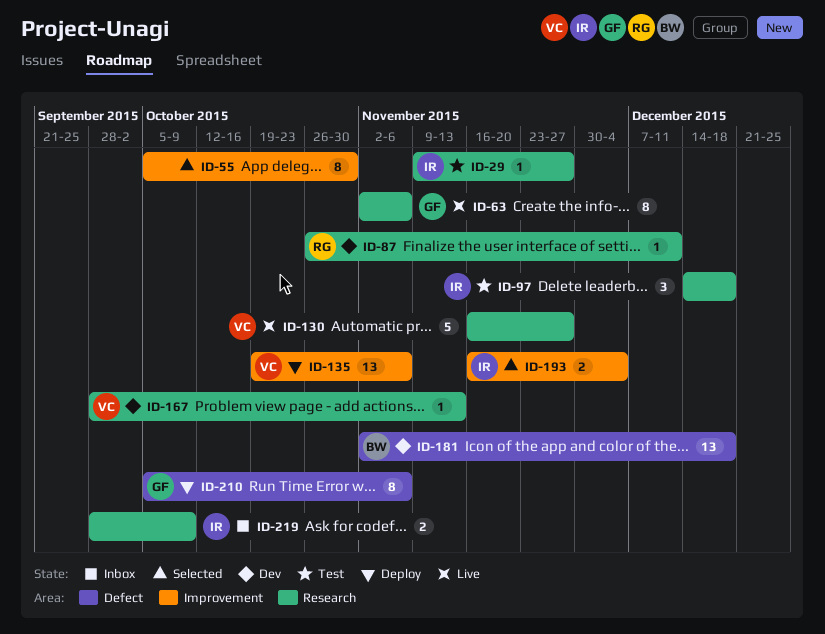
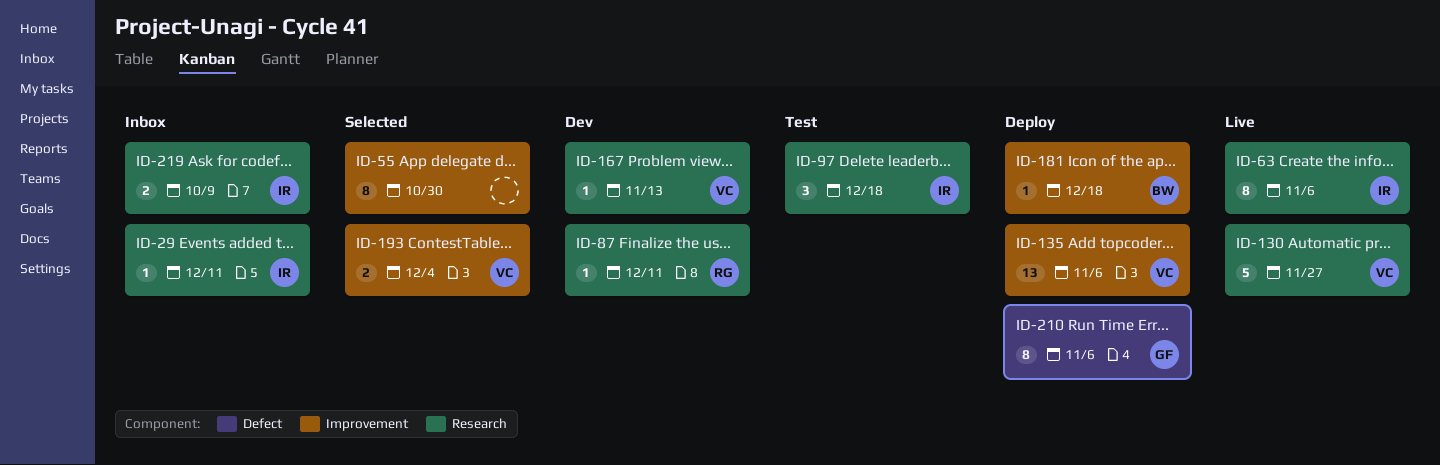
ID-29, status: Test -> Inbox
ID-29, due: Nov 27 -> Dec 11
ID-63, owner: GF -> IR
ID-181, status: Dev -> Deploy
ID-181, label: Defect -> Improvement
ID-181, estimate: 13 -> 1
ID-193, owner: IR -> VC

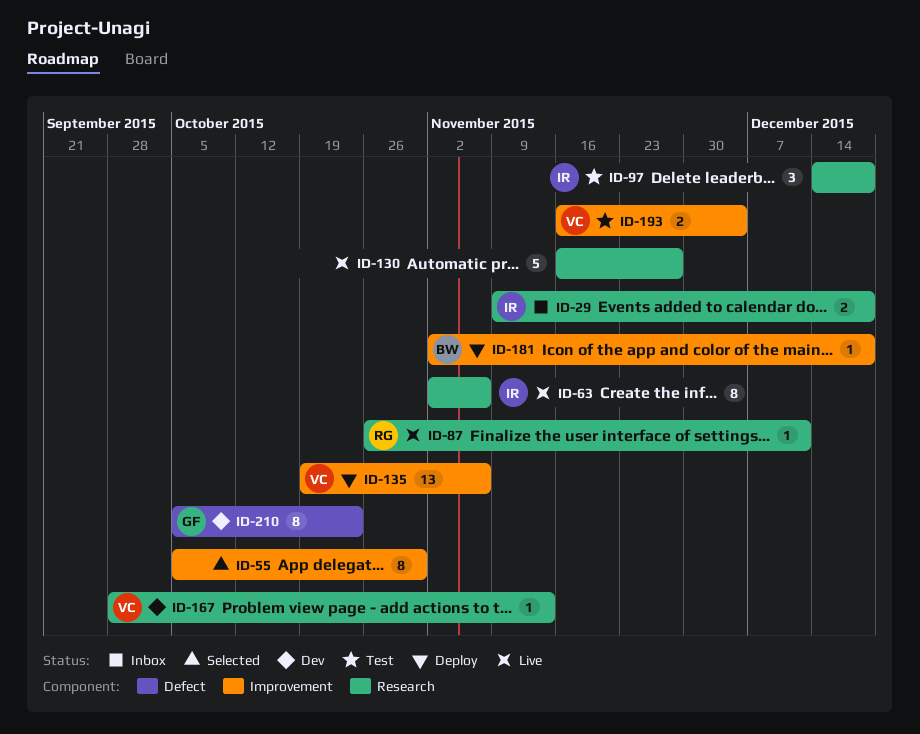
ID-29, estimate: 1 -> 2
ID-29, due: Dec 11 -> Dec 18
ID-87, status: Dev -> Live
ID-130, owner: VC -> none
ID-193, status: Selected -> Test
ID-210, status: Deploy -> Dev
ID-210, due: Nov 6 -> Oct 23
ID-219: present -> none

